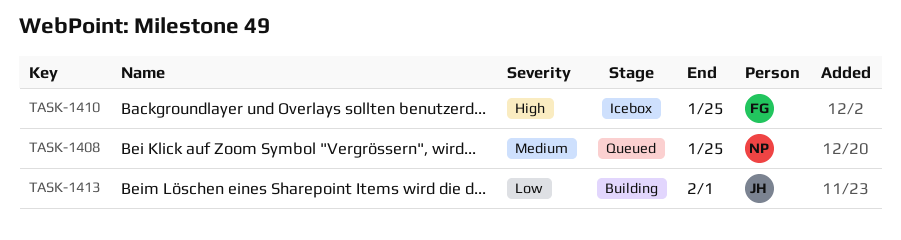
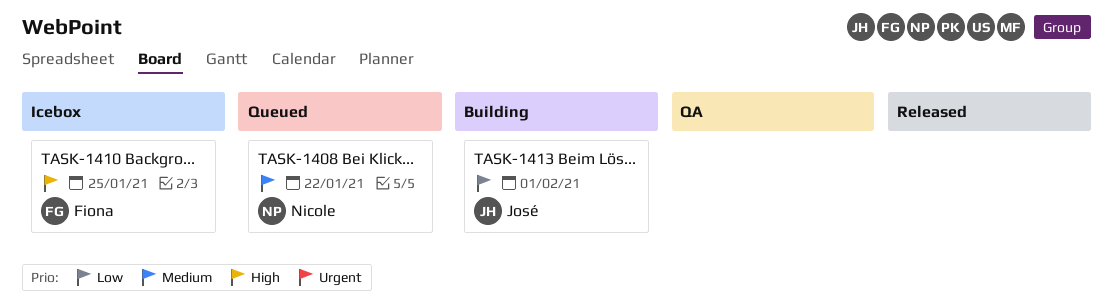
TASK-1408, due: Jan 25 -> Jan 22

